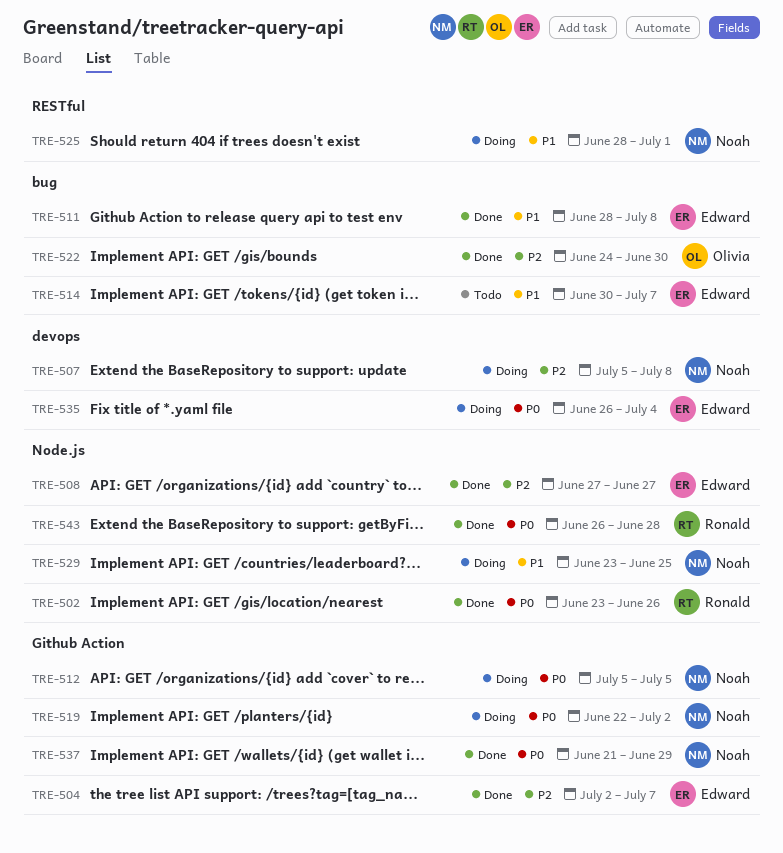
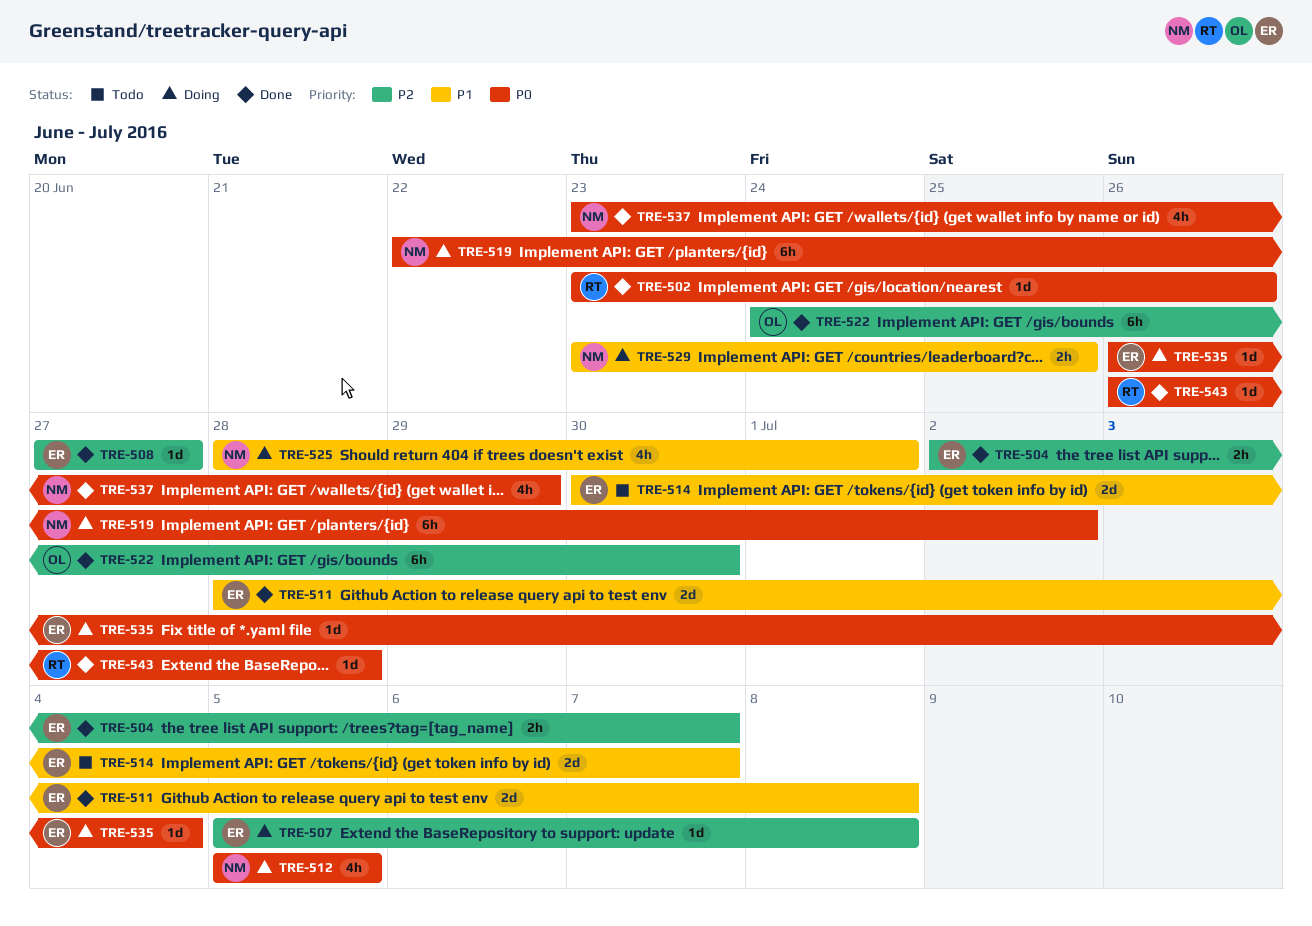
TRE-507, owner: Noah -> Edward
TRE-537, start: Jun 21 -> Jun 23

